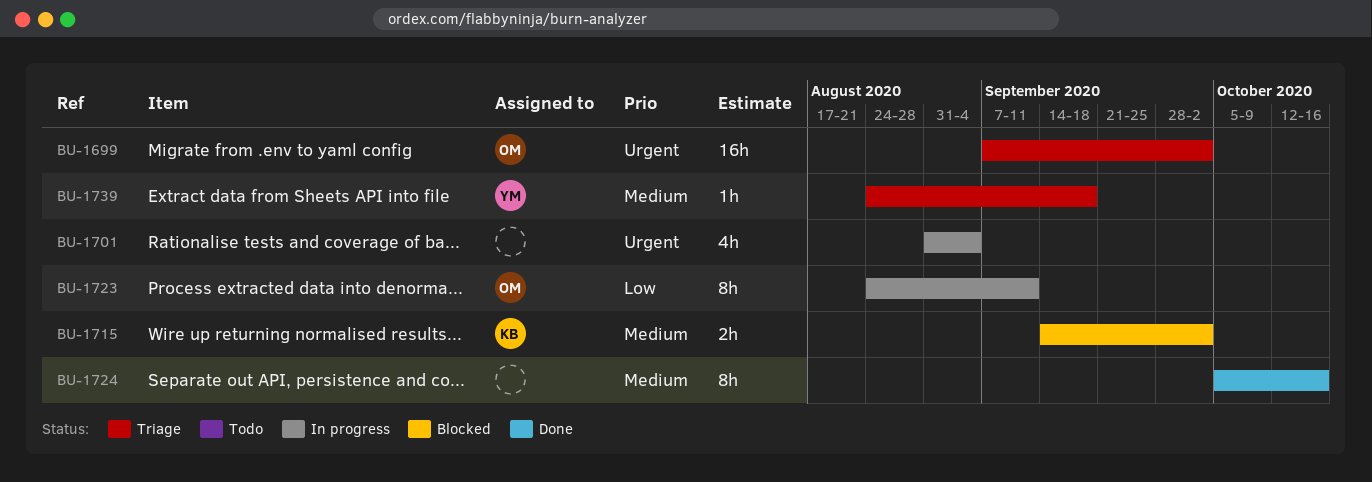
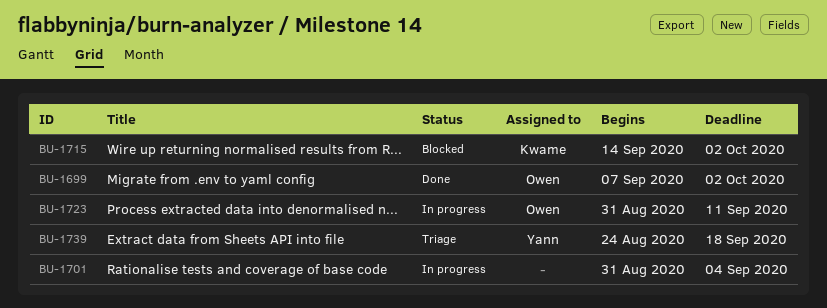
BU-1699, status: Triage -> Done
BU-1723, start: Aug 24 -> Aug 31
BU-1724: present -> none

